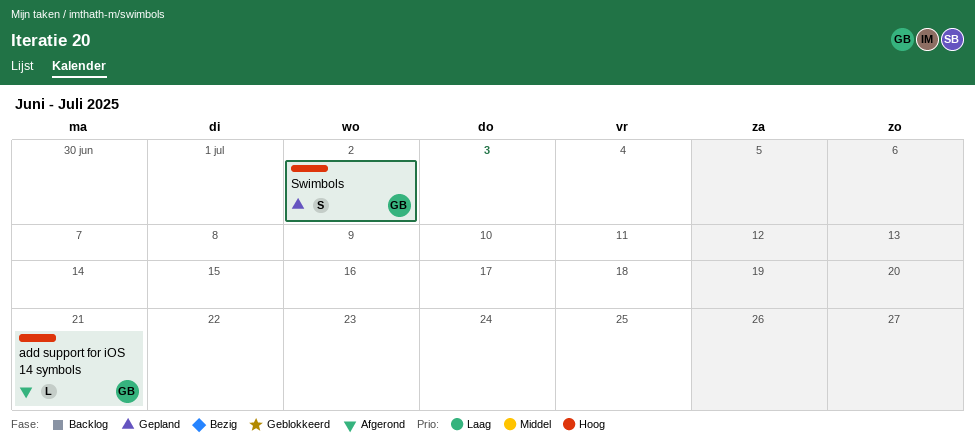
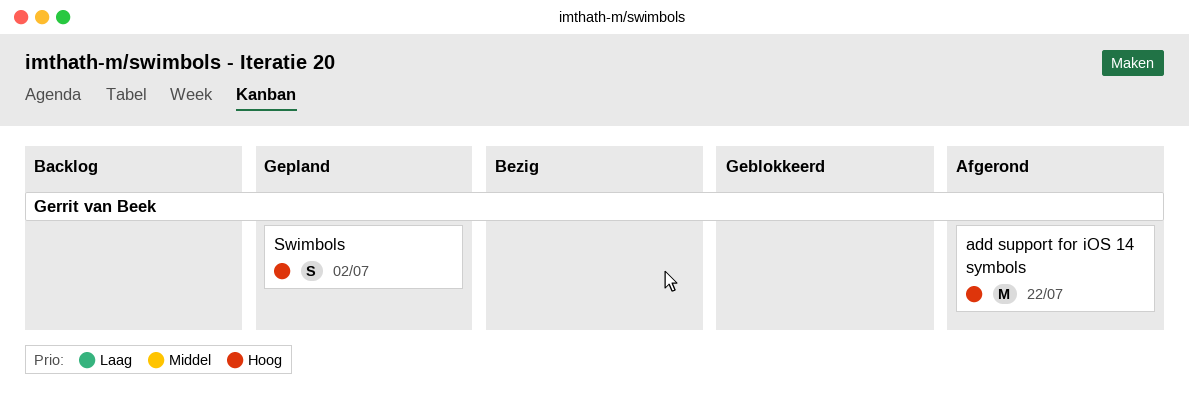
add support for iOS 14 symbols, estimate: L -> M
add support for iOS 14 symbols, due: Jul 21 -> Jul 22

